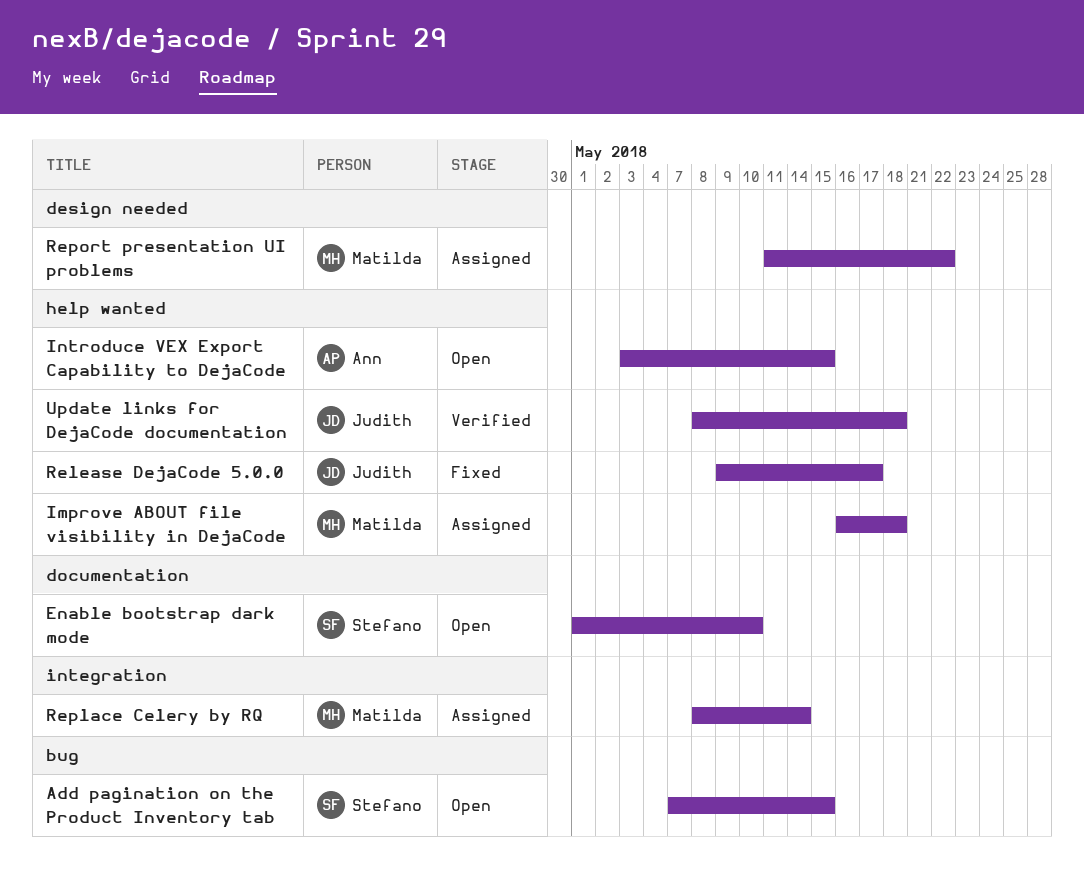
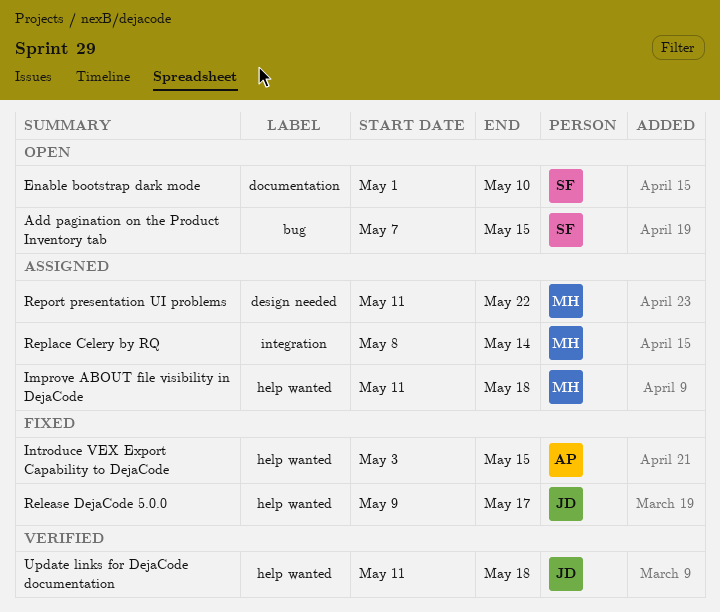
Improve ABOUT file visibility in DejaCode, start: May 16 -> May 11
Introduce VEX Export Capability to DejaCode, status: Open -> Fixed
Update links for DejaCode documentation, start: May 8 -> May 11

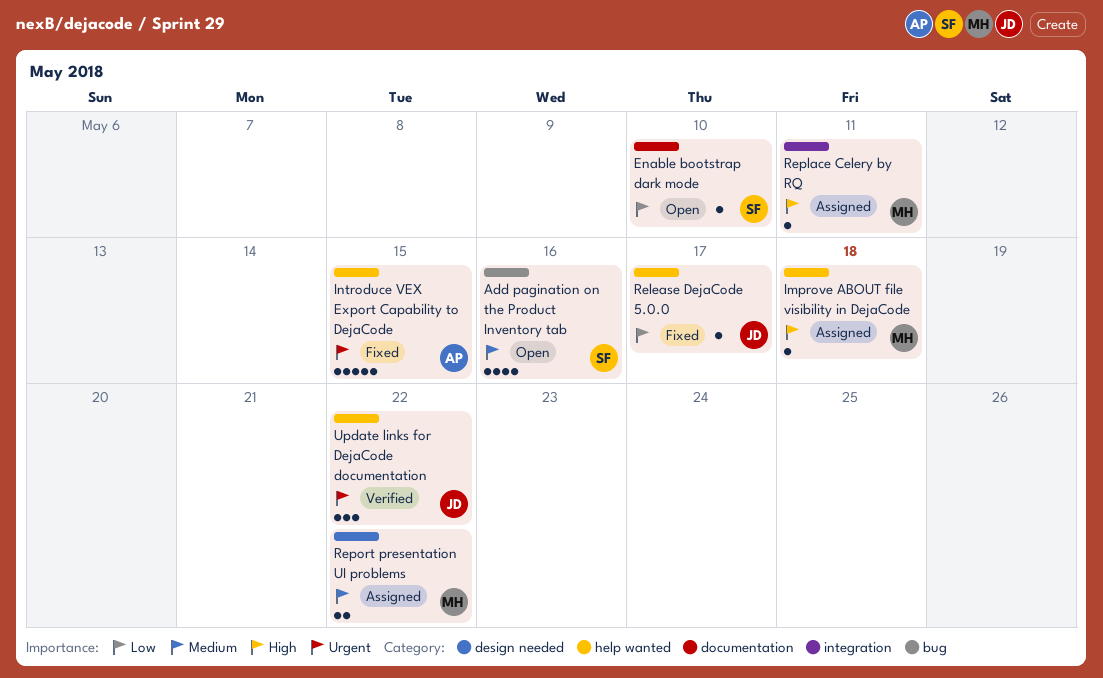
Add pagination on the Product Inventory tab, due: May 15 -> May 16
Replace Celery by RQ, due: May 14 -> May 11
Update links for DejaCode documentation, due: May 18 -> May 22

